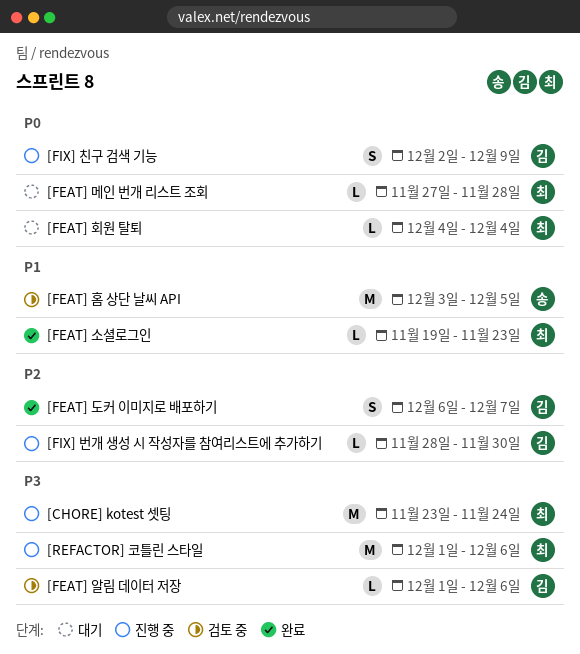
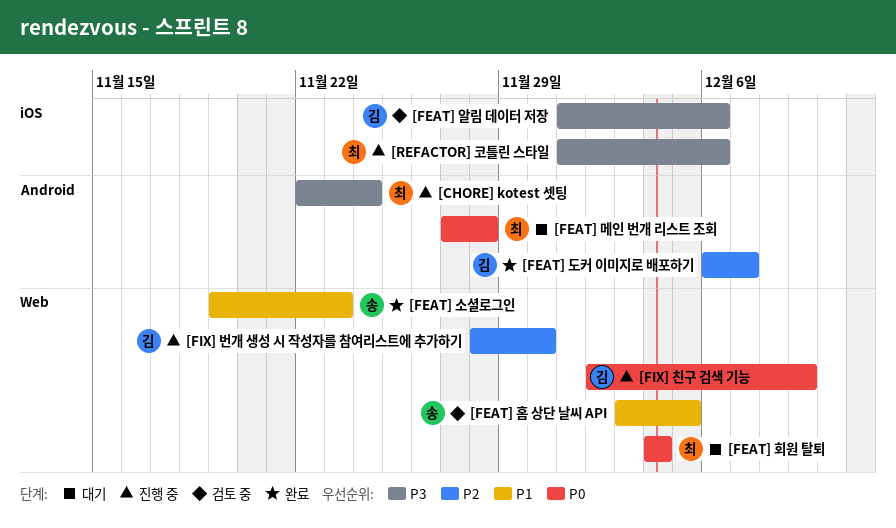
[CHORE] kotest 셋팅, start: Nov 23 -> Nov 22
[FEAT] 소셜로그인, owner: 최 -> 송

